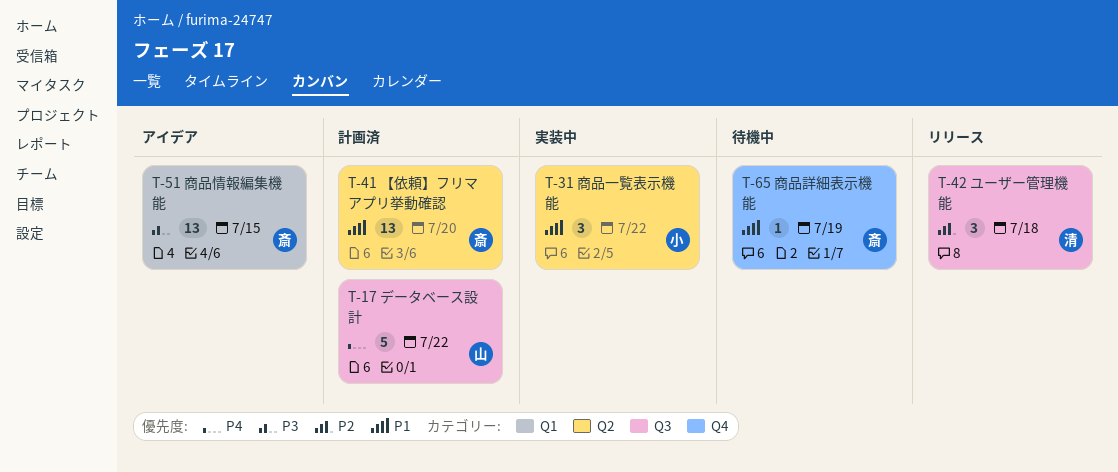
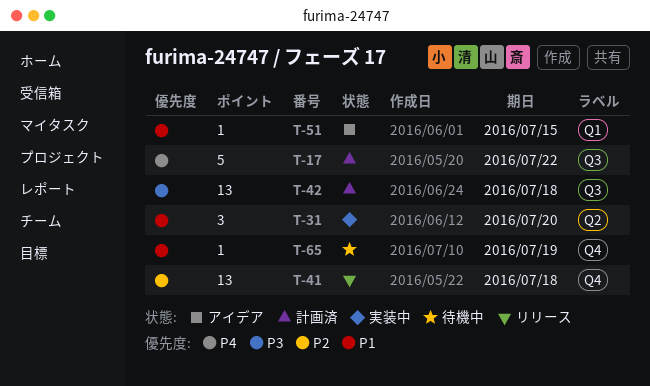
T-31, due: Jul 22 -> Jul 20
T-41, status: 計画済 -> リリース
T-41, priority: P1 -> P2
T-41, label: Q2 -> Q4
T-41, due: Jul 20 -> Jul 18
T-42, status: リリース -> 計画済
T-42, priority: P2 -> P3
T-42, estimate: 3 -> 13
T-51, priority: P3 -> P1
T-51, estimate: 13 -> 1

